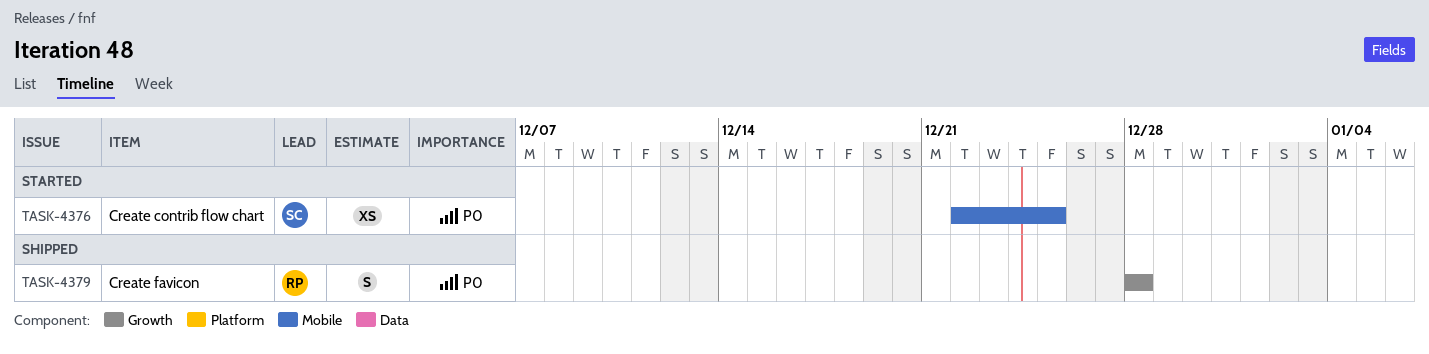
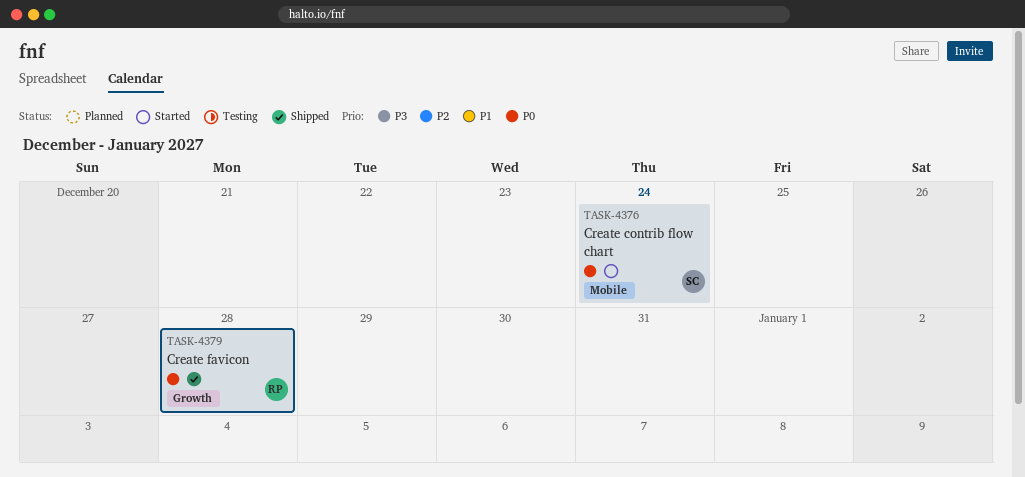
TASK-4376, due: Dec 25 -> Dec 24

